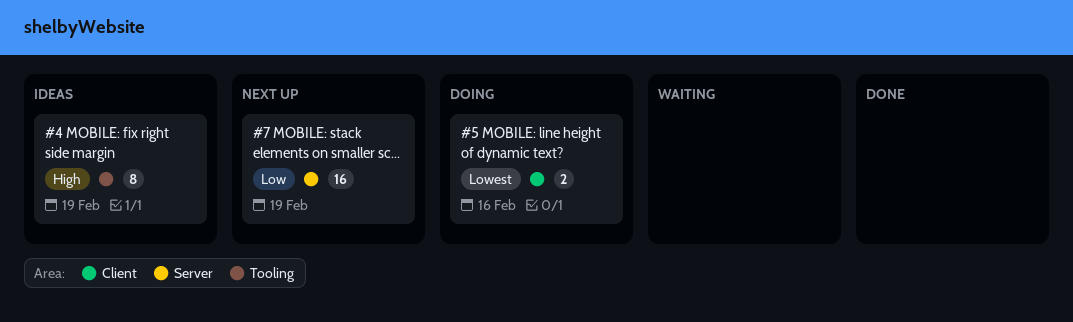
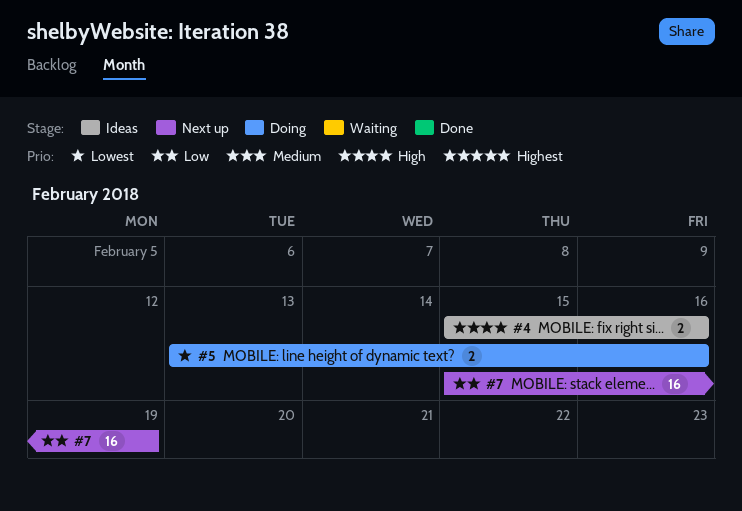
#4, estimate: 8 -> 2
#4, due: Feb 19 -> Feb 16

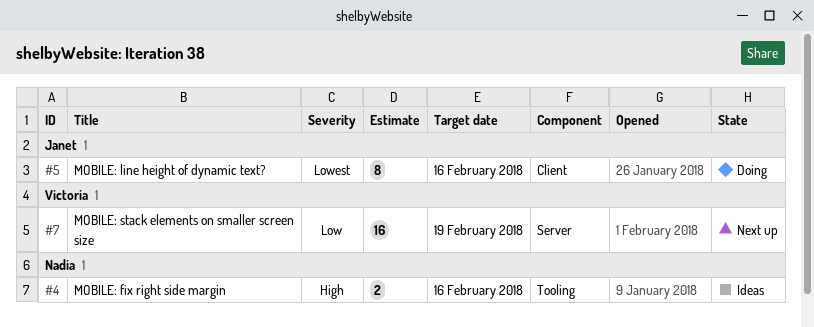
#5, estimate: 2 -> 8

